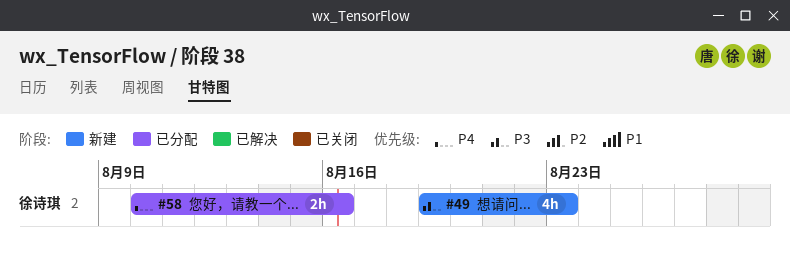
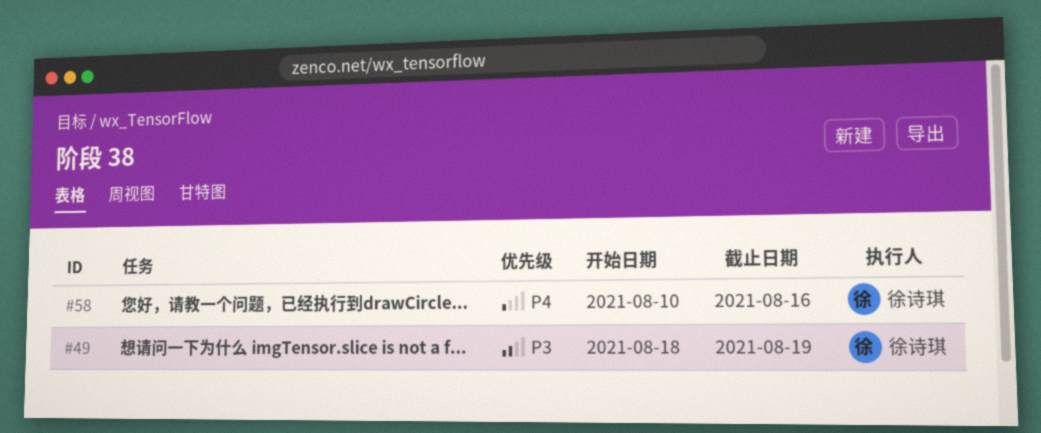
#49, start: Aug 19 -> Aug 18
#49, due: Aug 23 -> Aug 19

